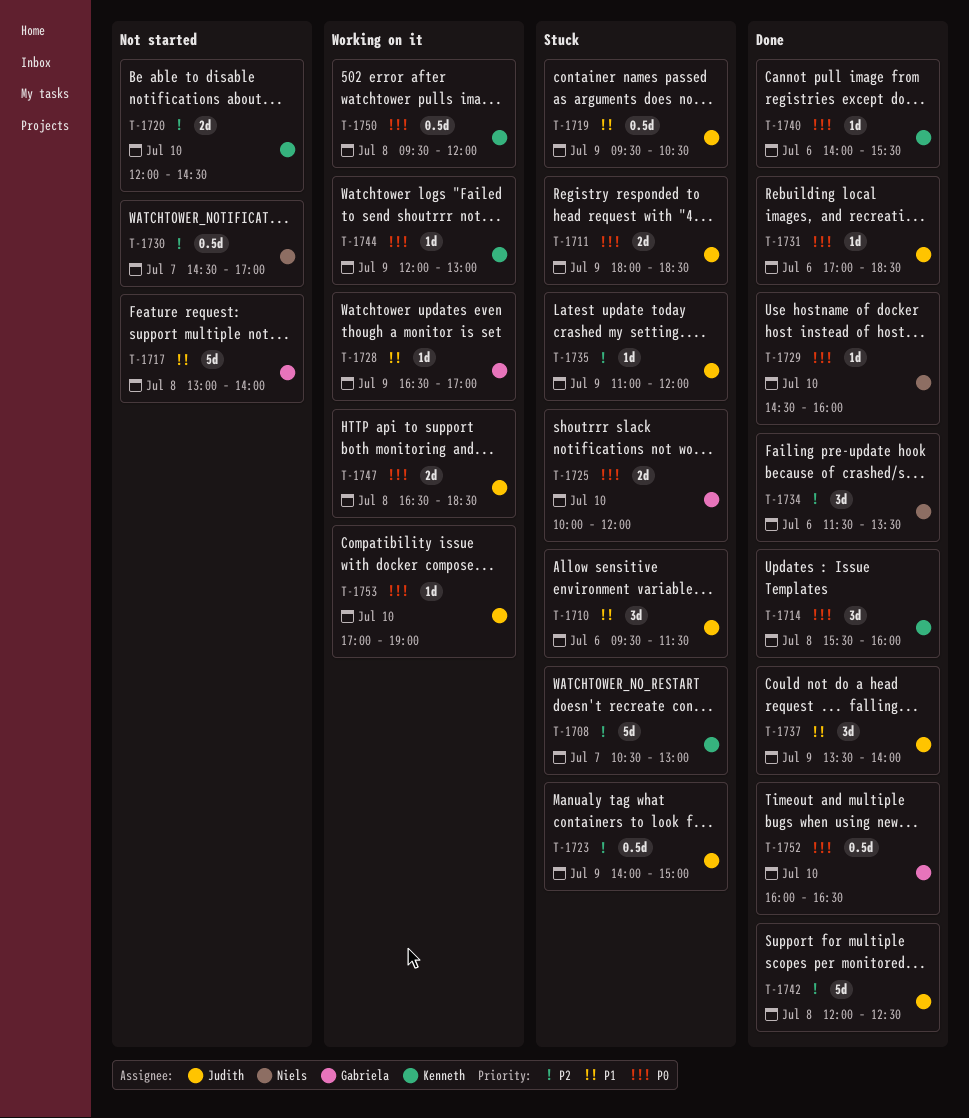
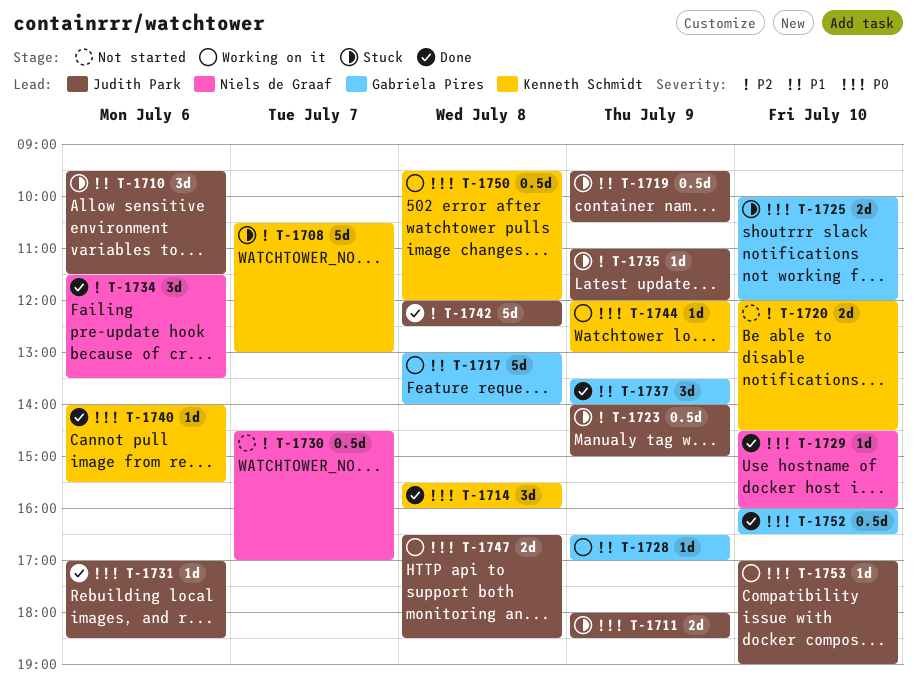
T-1717, status: Not started -> Working on it
T-1737, owner: Judith Park -> Gabriela Pires

